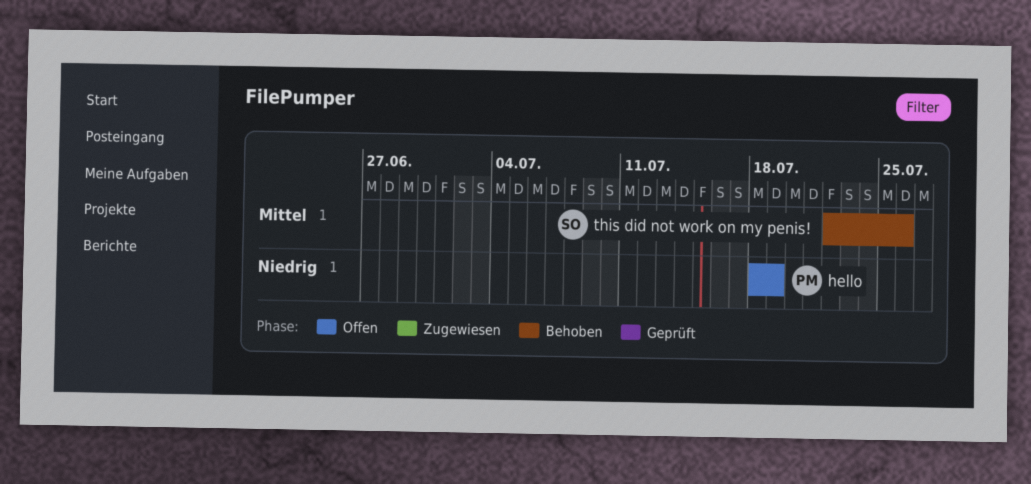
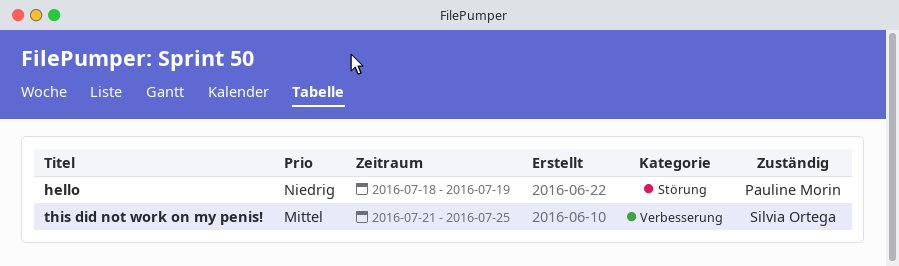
this did not work on my penis!, start: Jul 22 -> Jul 21
this did not work on my penis!, due: Jul 26 -> Jul 25

